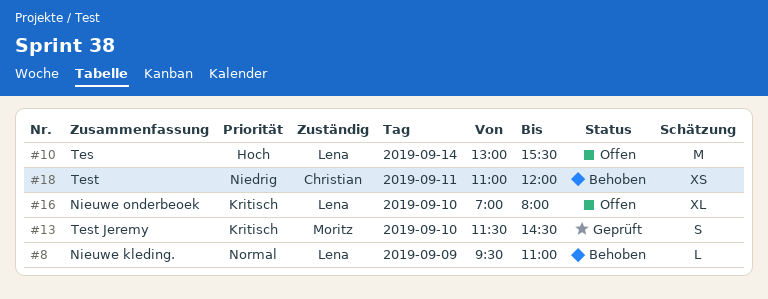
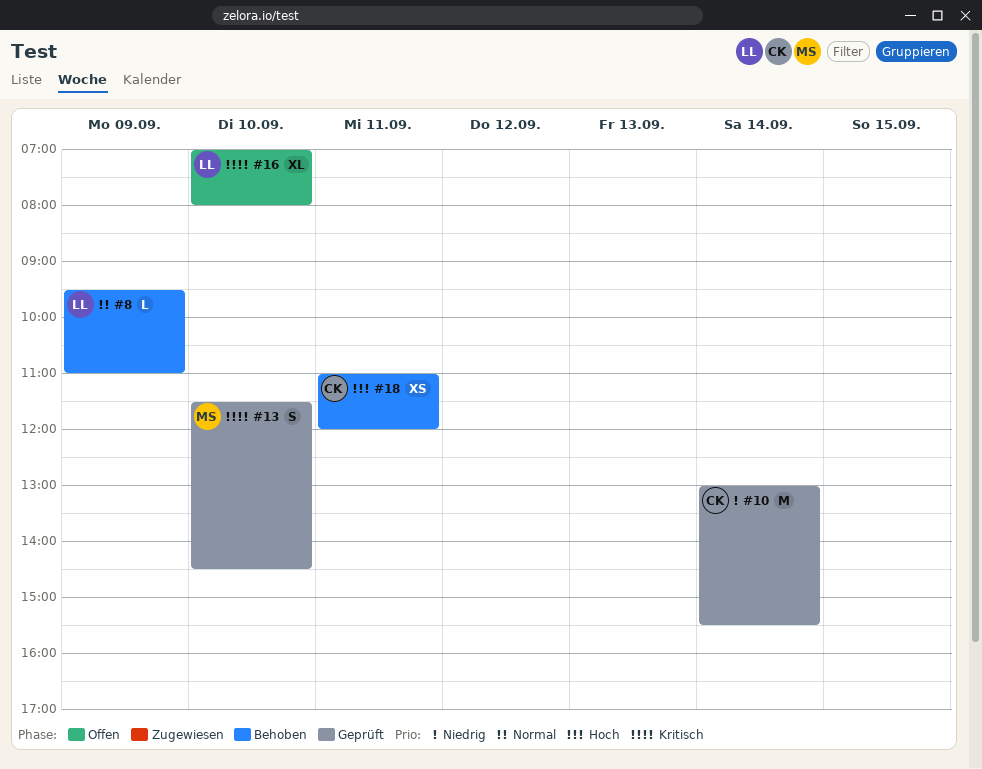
#10, status: Offen -> Geprüft
#10, owner: Lena -> Christian
#10, priority: Hoch -> Niedrig
#18, priority: Niedrig -> Hoch

